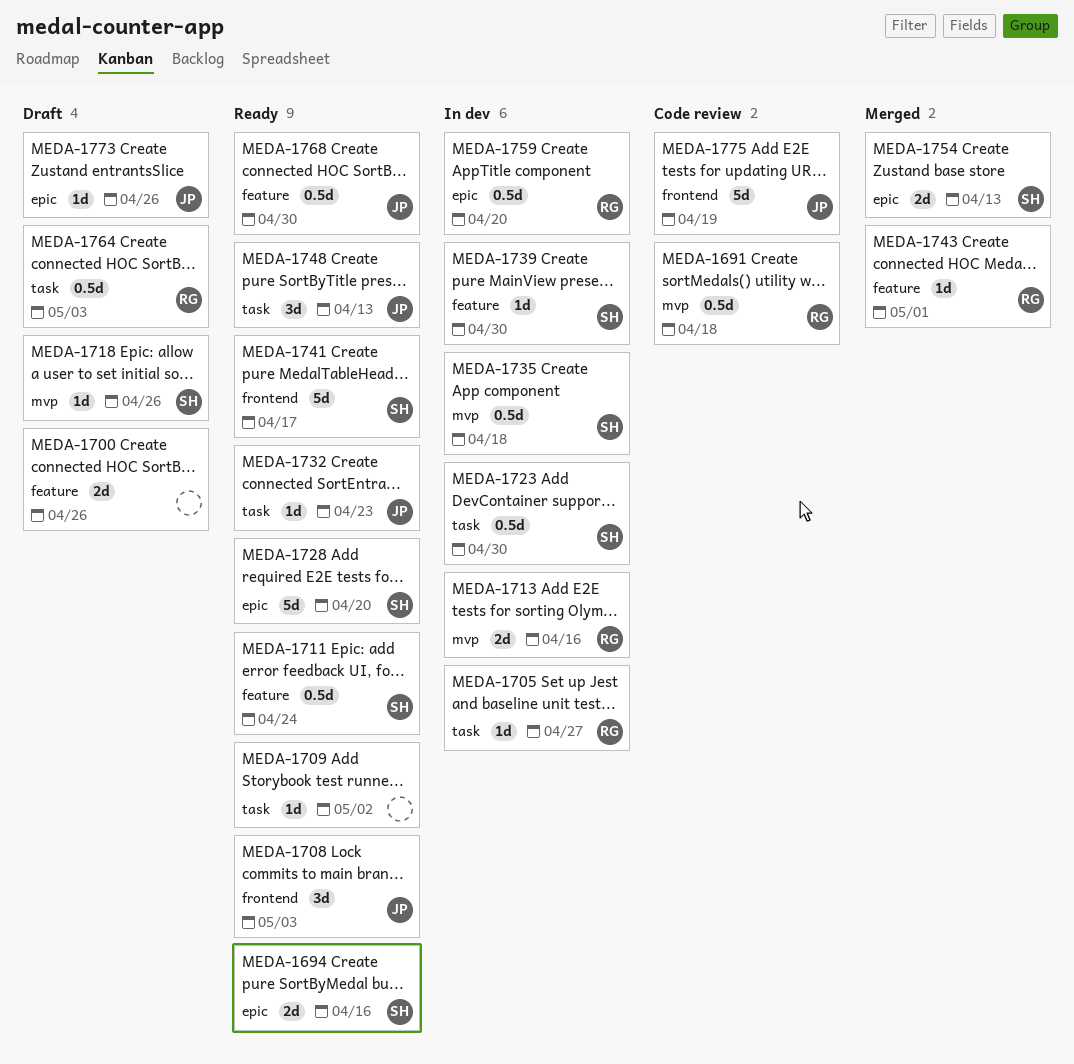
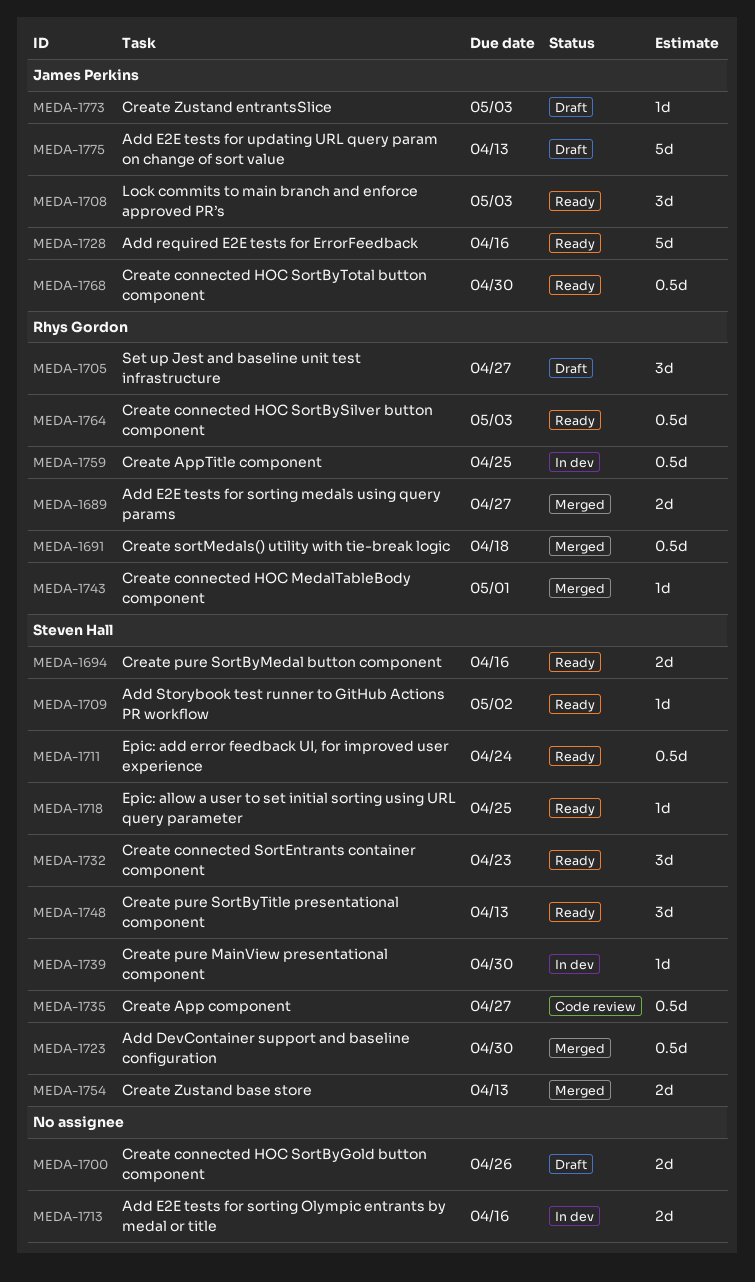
MEDA-1689: none -> present
MEDA-1691, status: Code review -> Merged
MEDA-1705, status: In dev -> Draft
MEDA-1705, estimate: 1d -> 3d
MEDA-1709, owner: none -> Steven Hall
MEDA-1713, owner: Rhys Gordon -> none
MEDA-1718, status: Draft -> Ready
MEDA-1718, due: Apr 26 -> Apr 25
MEDA-1723, status: In dev -> Merged
MEDA-1728, owner: Steven Hall -> James Perkins
MEDA-1728, due: Apr 20 -> Apr 16
MEDA-1732, owner: James Perkins -> Steven Hall
MEDA-1732, estimate: 1d -> 3d
MEDA-1735, status: In dev -> Code review
MEDA-1735, due: Apr 18 -> Apr 27
MEDA-1741: present -> none
MEDA-1748, owner: James Perkins -> Steven Hall
MEDA-1759, due: Apr 20 -> Apr 25
MEDA-1764, status: Draft -> Ready
MEDA-1773, due: Apr 26 -> May 3
MEDA-1775, status: Code review -> Draft
MEDA-1775, due: Apr 19 -> Apr 13

